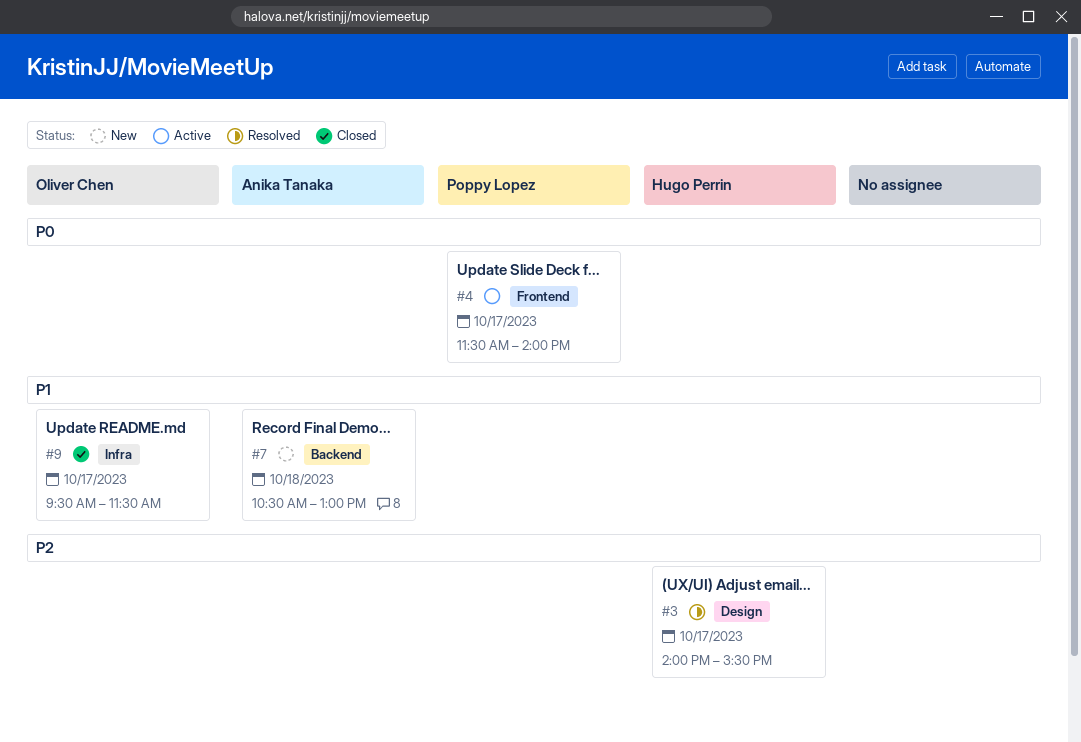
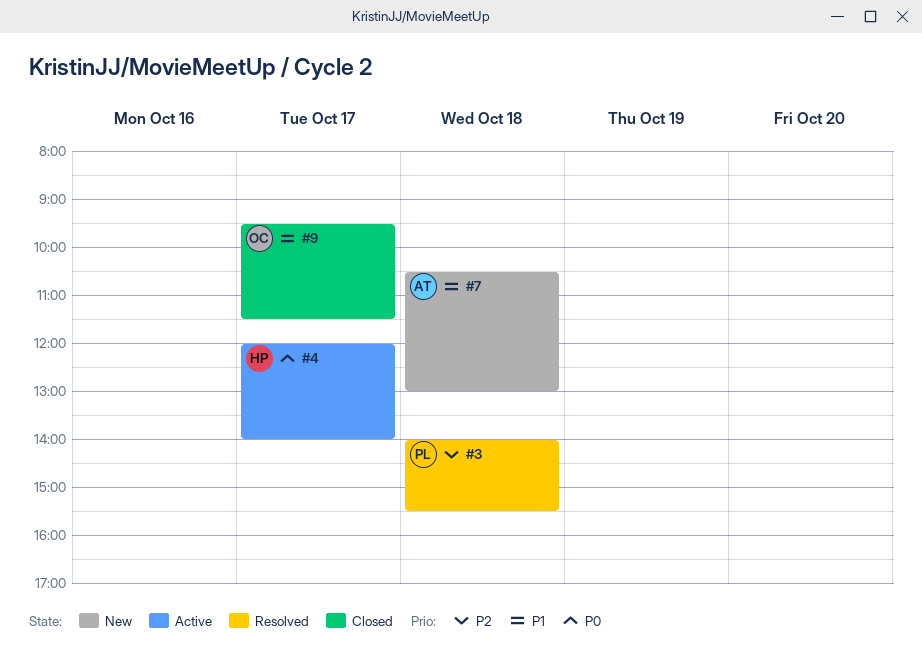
#3, owner: Hugo Perrin -> Poppy Lopez
#3, day: Oct 17 -> Oct 18
#4, owner: Poppy Lopez -> Hugo Perrin
#4, begins: 11:30 -> 12:00

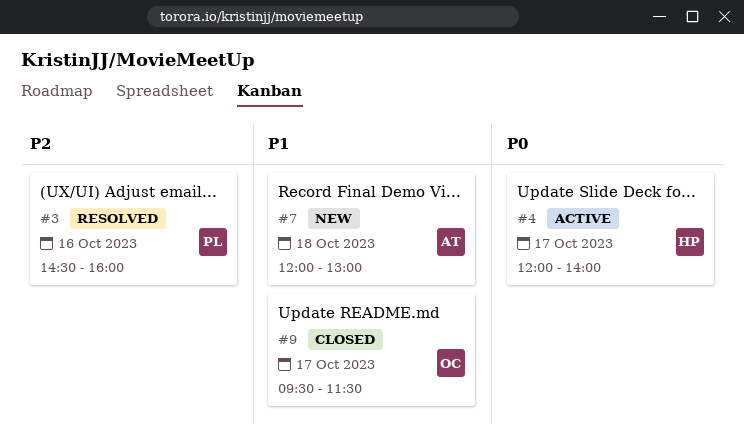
#3, day: Oct 18 -> Oct 16
#3, begins: 14:00 -> 14:30
#3, ends: 15:30 -> 16:00
#7, begins: 10:30 -> 12:00

